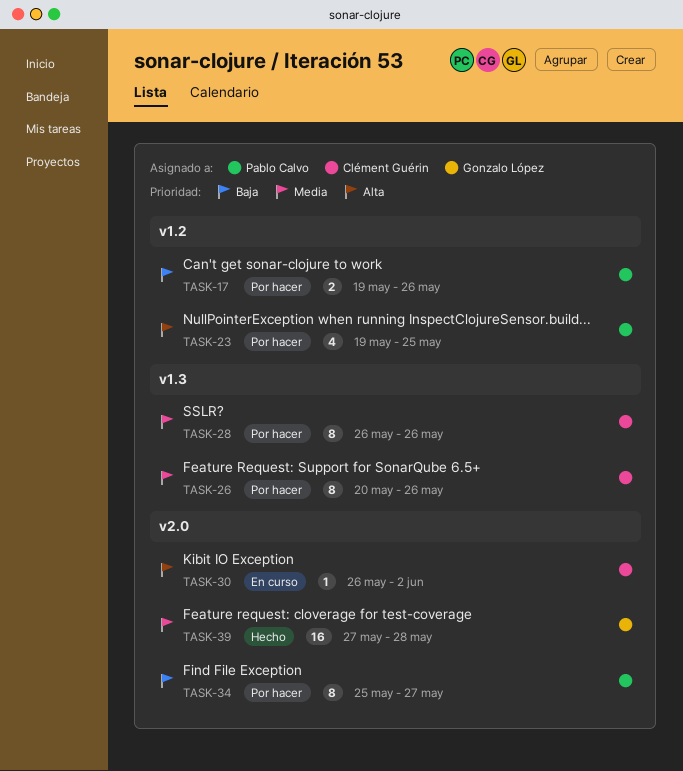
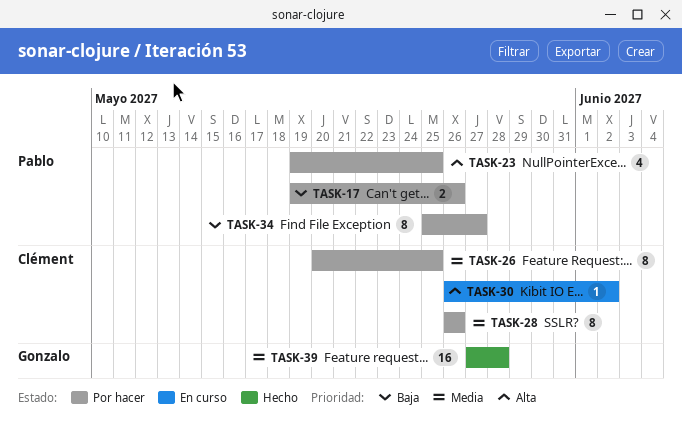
TASK-26, due: May 26 -> May 25

